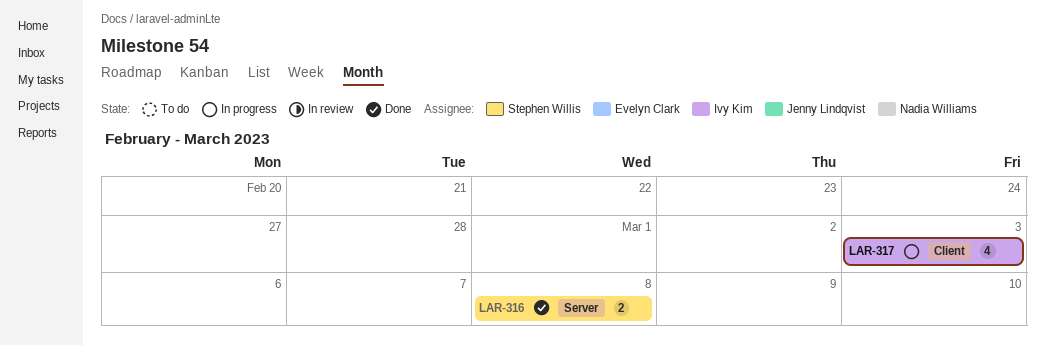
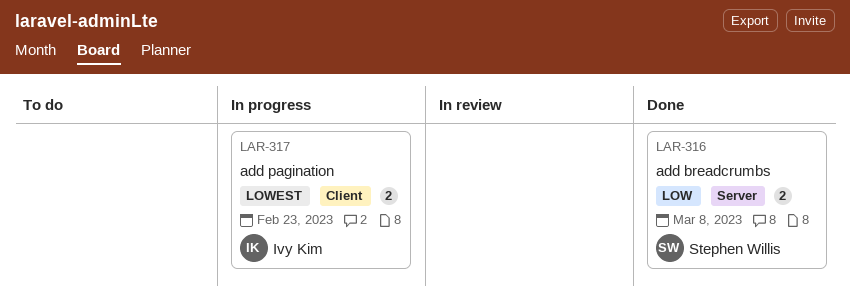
LAR-317, estimate: 4 -> 2
LAR-317, due: Mar 3 -> Feb 23

